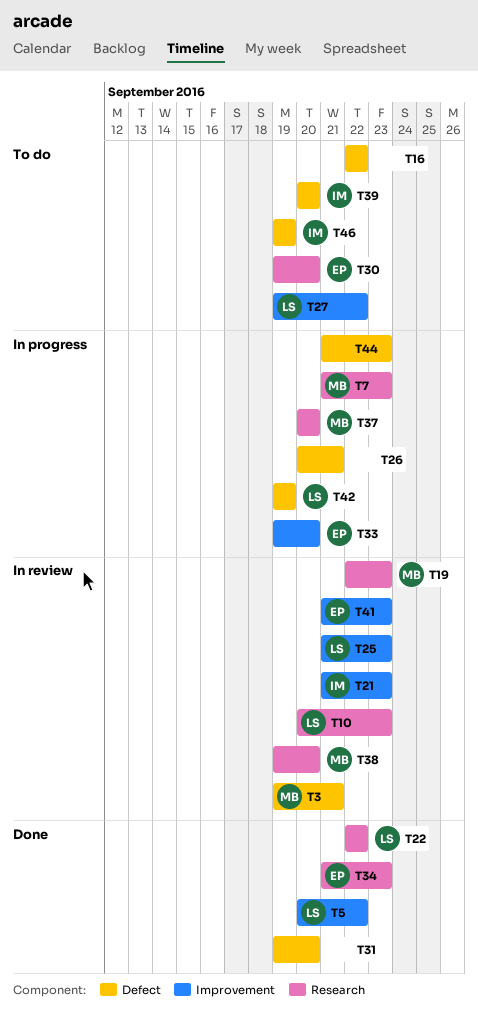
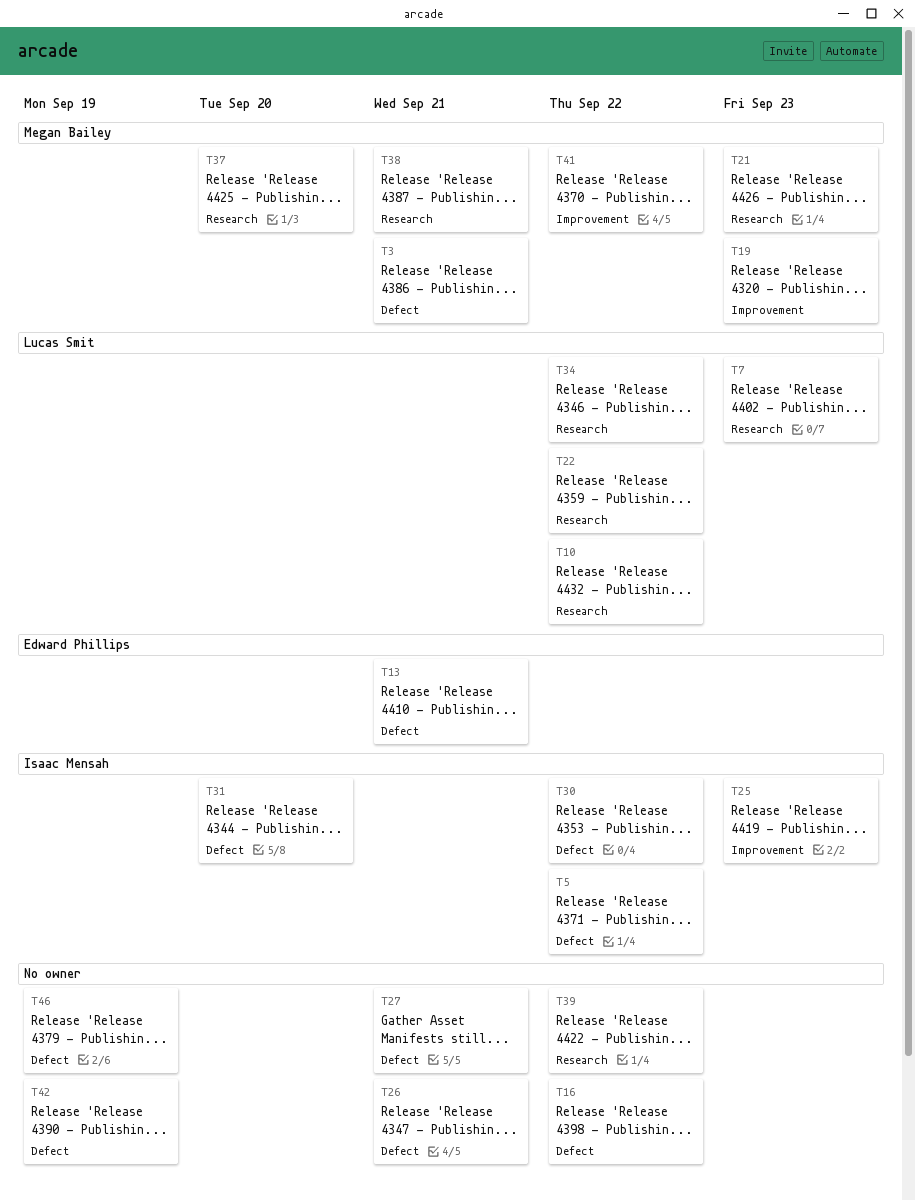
T5, owner: Lucas Smit -> Isaac Mensah
T5, label: Improvement -> Defect
T7, owner: Megan Bailey -> Lucas Smit
T10, due: Sep 23 -> Sep 22
T13: none -> present
T19, label: Research -> Improvement
T21, owner: Isaac Mensah -> Megan Bailey
T21, label: Improvement -> Research
T25, owner: Lucas Smit -> Isaac Mensah
T27, owner: Lucas Smit -> none
T27, label: Improvement -> Defect
T27, due: Sep 22 -> Sep 21
T30, owner: Edward Phillips -> Isaac Mensah
T30, label: Research -> Defect
T30, due: Sep 20 -> Sep 22
T31, owner: none -> Isaac Mensah
T33: present -> none
T34, owner: Edward Phillips -> Lucas Smit
T34, due: Sep 23 -> Sep 22
T38, due: Sep 20 -> Sep 21
T39, owner: Isaac Mensah -> none
T39, label: Defect -> Research
T39, due: Sep 20 -> Sep 22
T41, owner: Edward Phillips -> Megan Bailey
T41, due: Sep 23 -> Sep 22
T42, owner: Lucas Smit -> none
T44: present -> none
T46, owner: Isaac Mensah -> none

